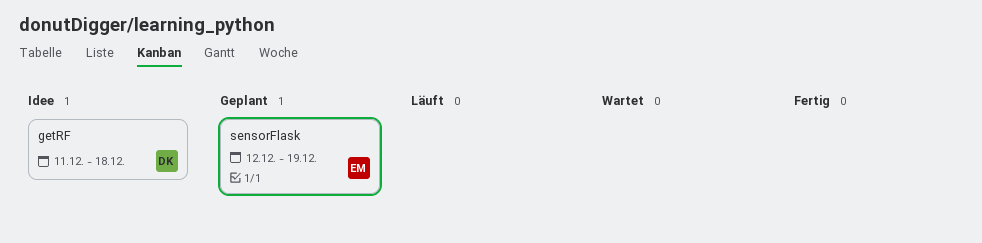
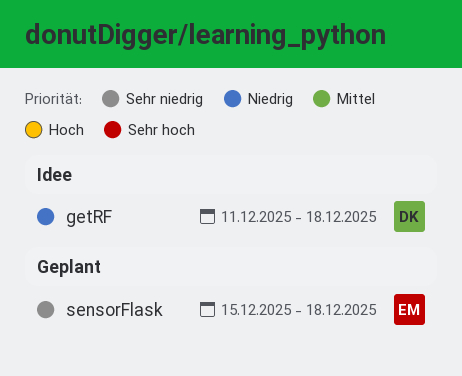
sensorFlask, start: Dec 12 -> Dec 15
sensorFlask, due: Dec 19 -> Dec 18

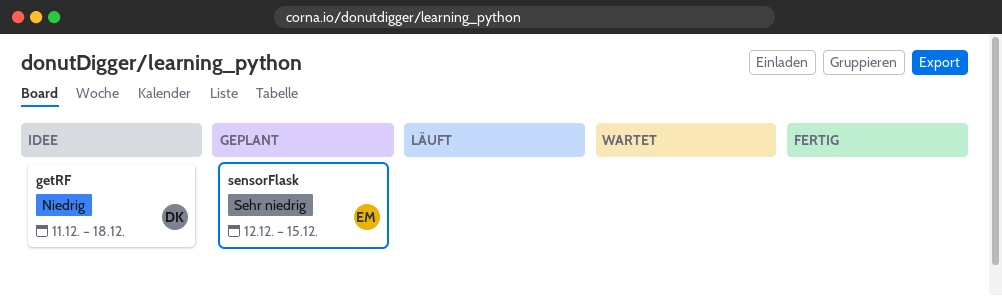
sensorFlask, start: Dec 15 -> Dec 12
sensorFlask, due: Dec 18 -> Dec 15

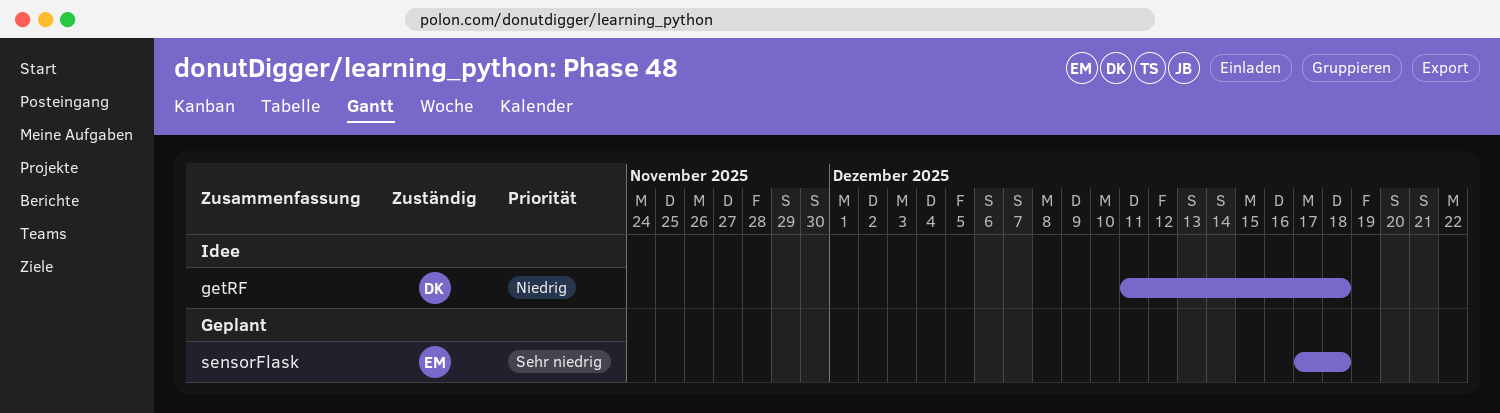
sensorFlask, start: Dec 12 -> Dec 17
sensorFlask, due: Dec 15 -> Dec 18

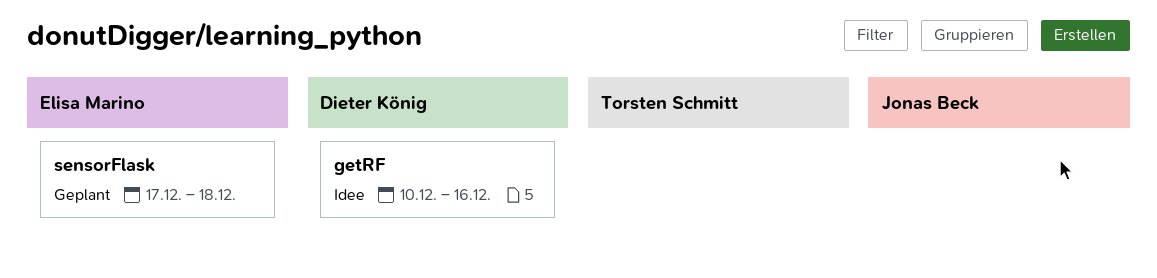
getRF, start: Dec 11 -> Dec 10
getRF, due: Dec 18 -> Dec 16

